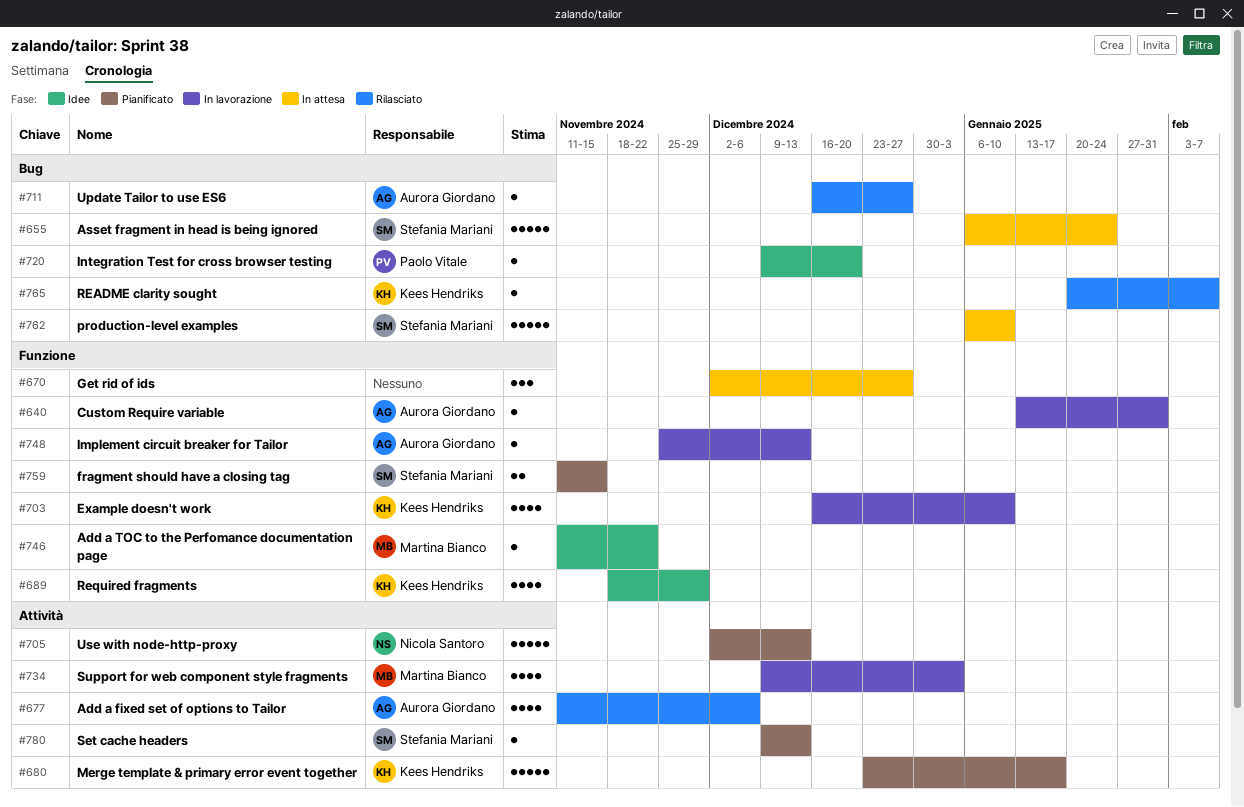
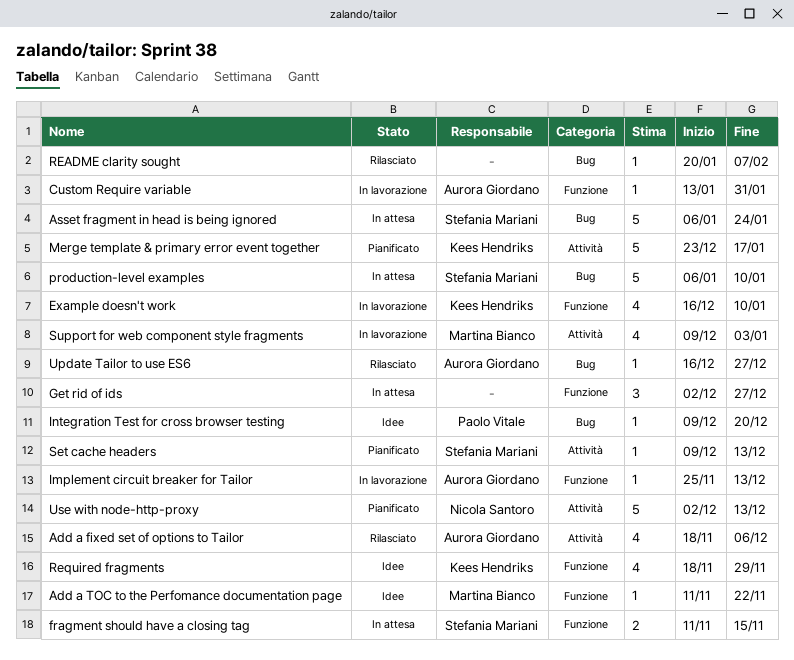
Add a fixed set of options to Tailor, start: Nov 11 -> Nov 18
fragment should have a closing tag, status: Pianificato -> In attesa
README clarity sought, owner: Kees Hendriks -> none

